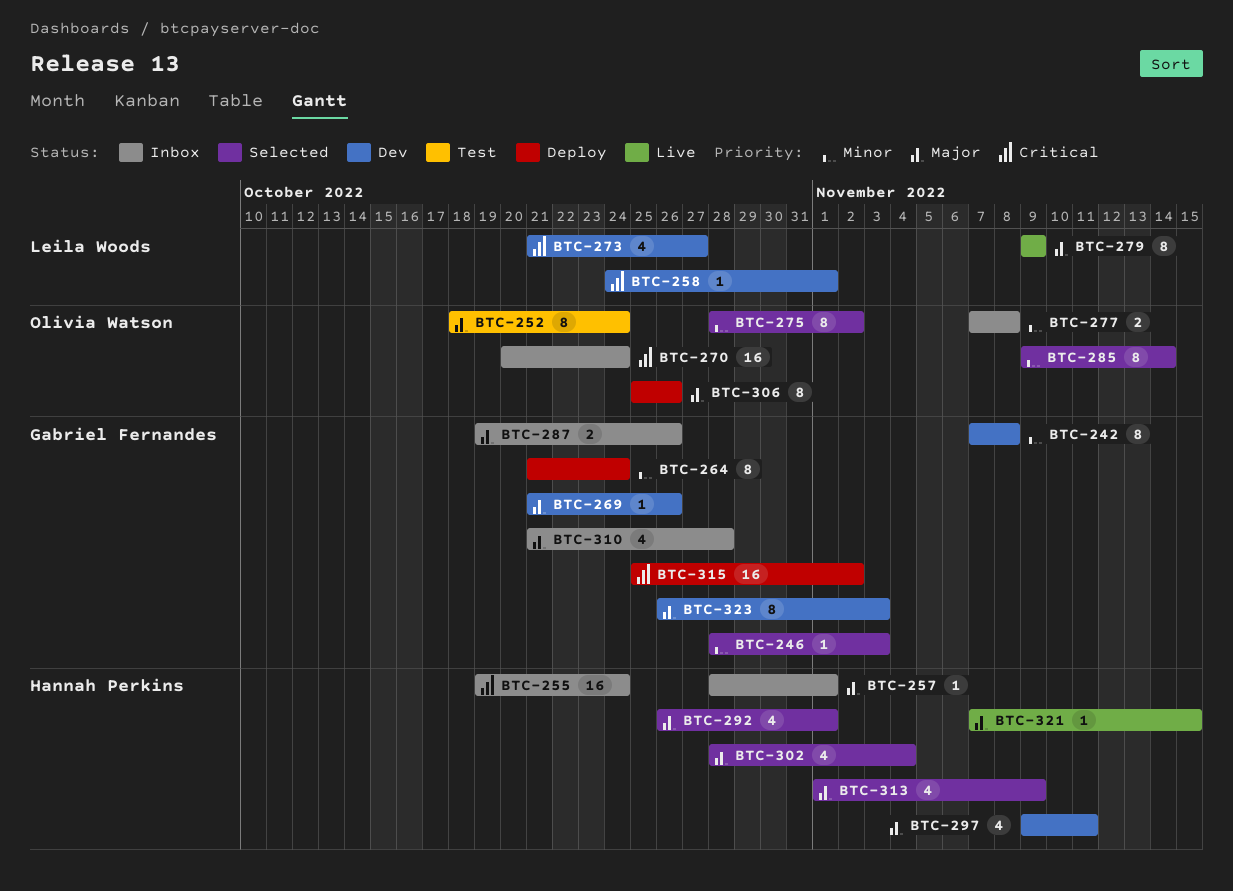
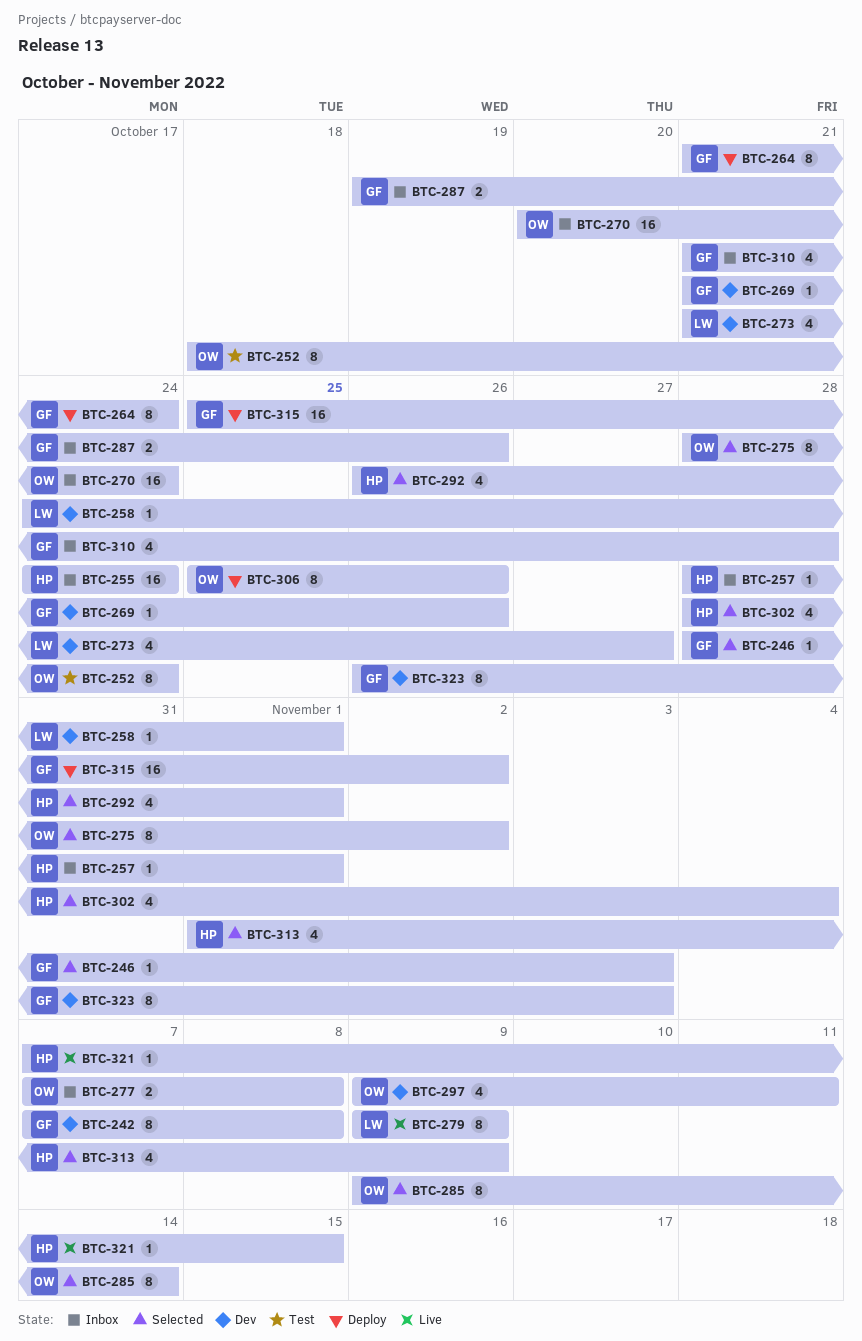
BTC-255, start: Oct 19 -> Oct 24
BTC-297, owner: Hannah Perkins -> Olivia Watson

